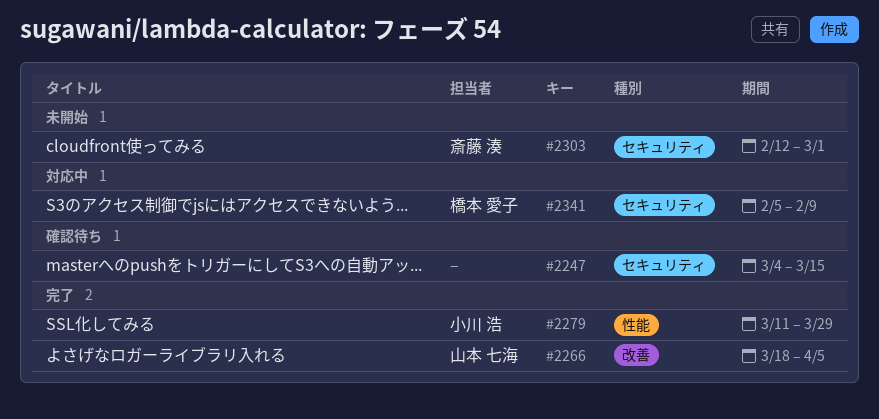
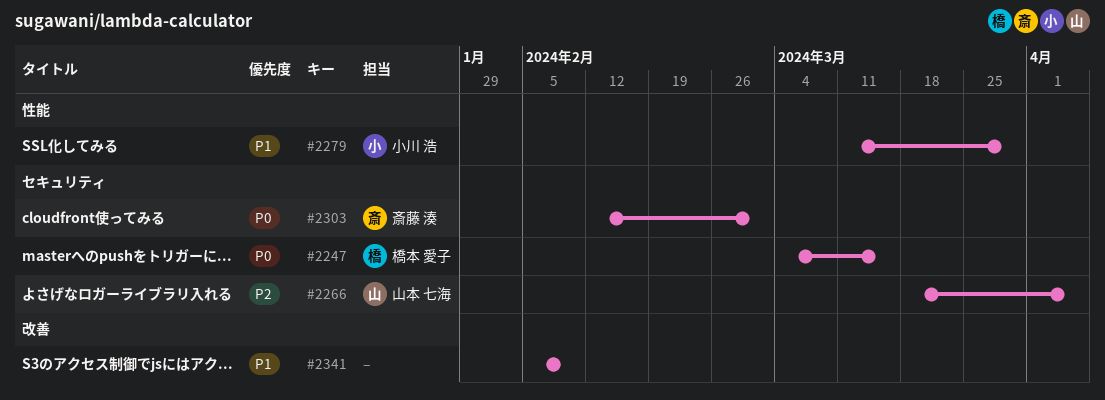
#2247, owner: none -> 橋本 愛子
#2266, label: 改善 -> セキュリティ
#2341, owner: 橋本 愛子 -> none
#2341, label: セキュリティ -> 改善

